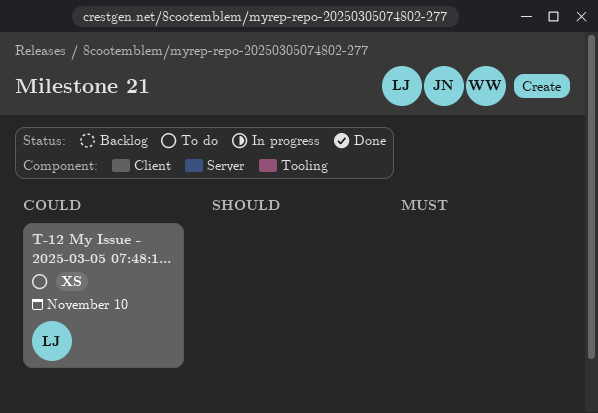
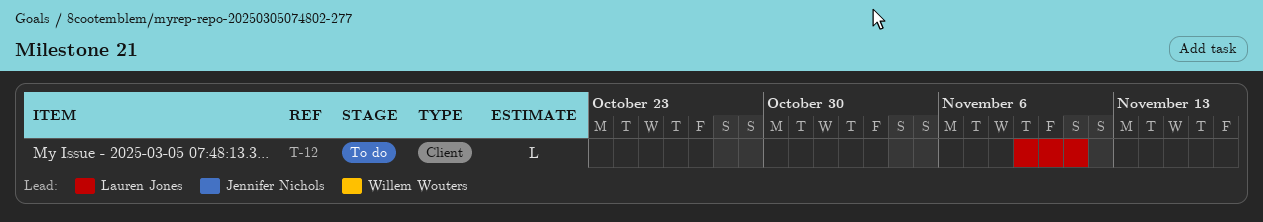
T-12, estimate: XS -> L
T-12, due: Nov 10 -> Nov 11

